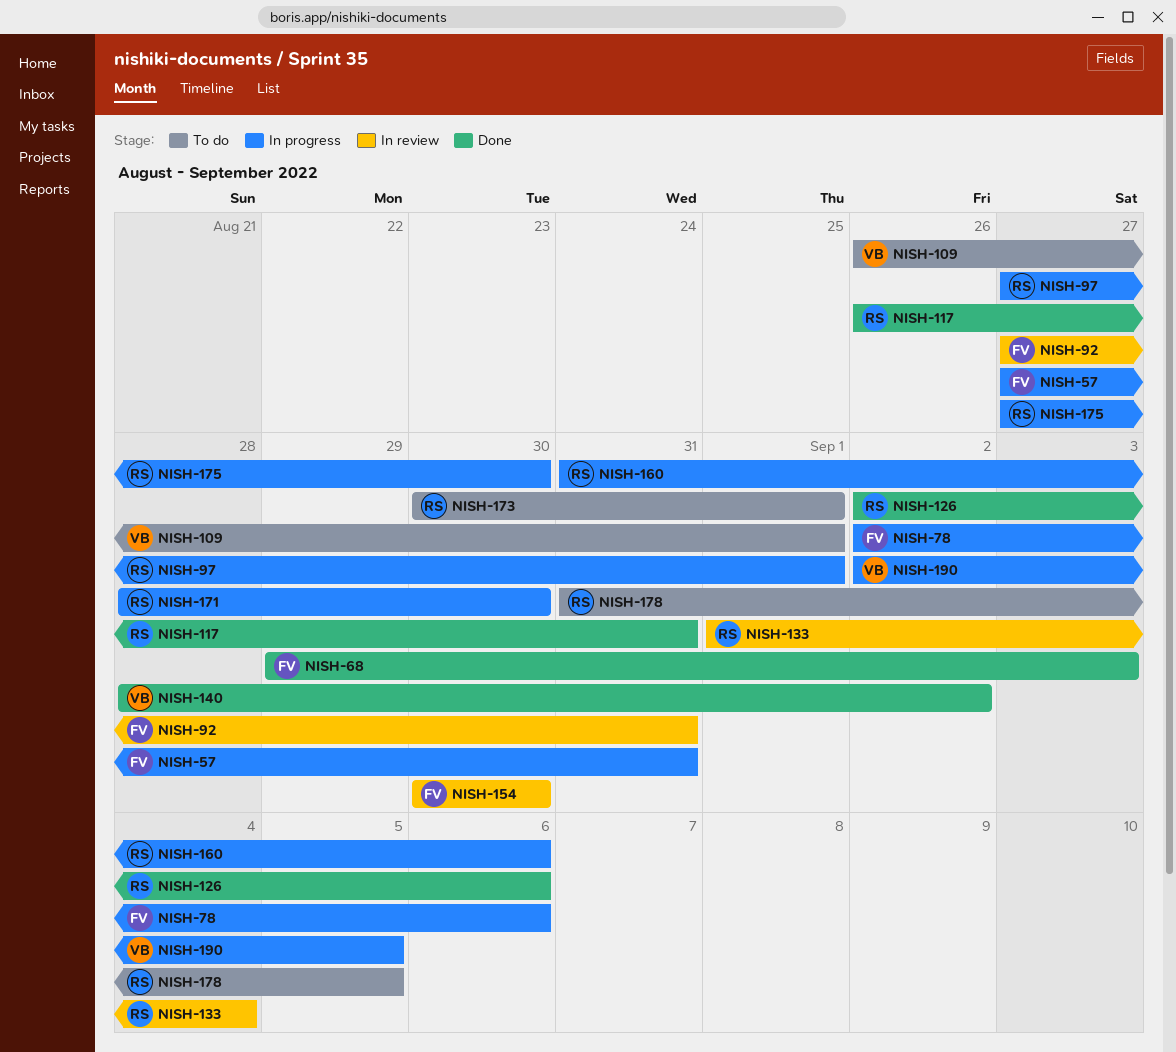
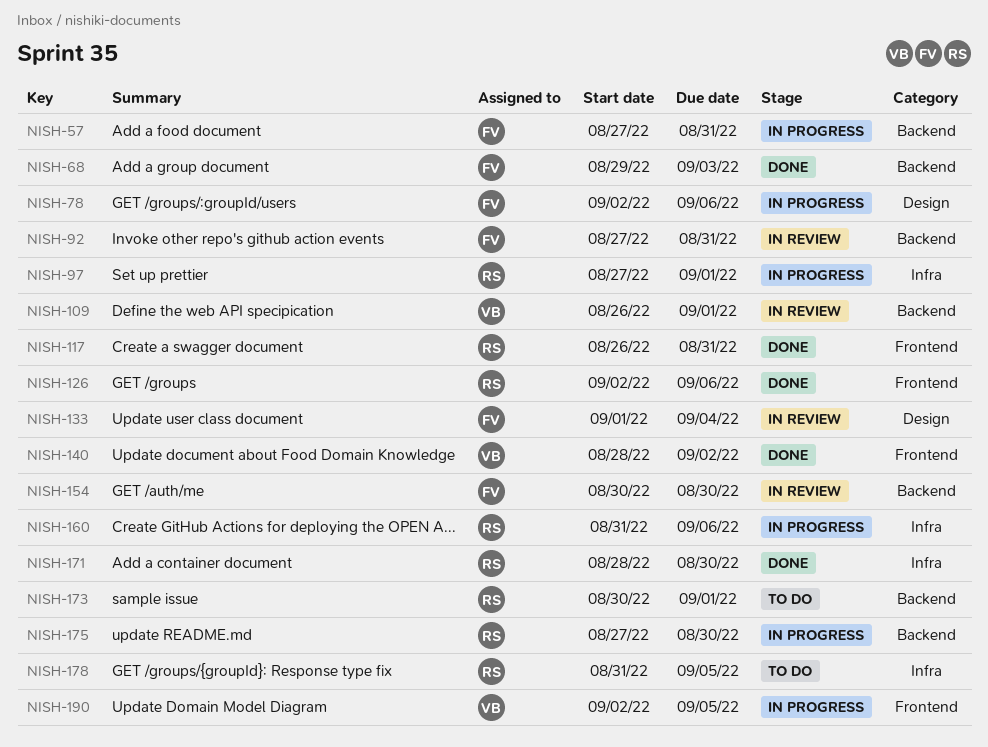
NISH-109, status: To do -> In review
NISH-133, owner: RS -> FV
NISH-171, status: In progress -> Done

